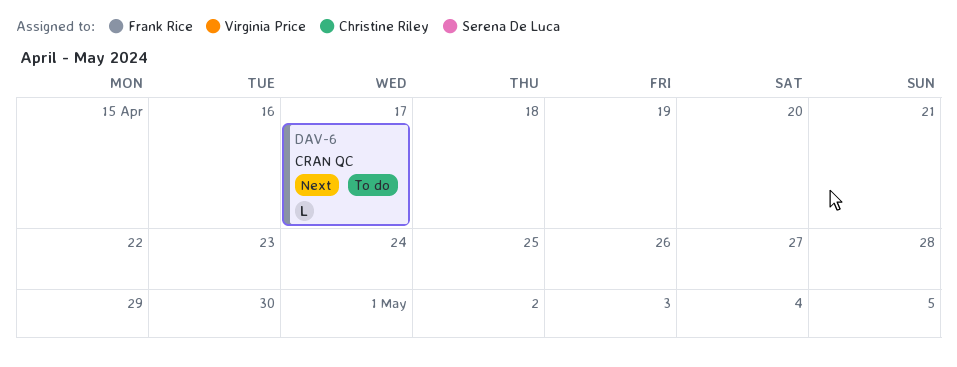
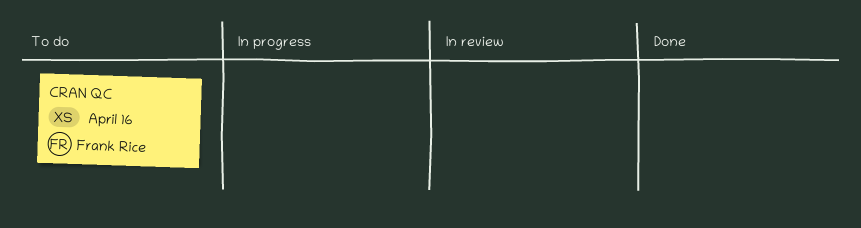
CRAN QC, estimate: L -> XS
CRAN QC, due: Apr 17 -> Apr 16

